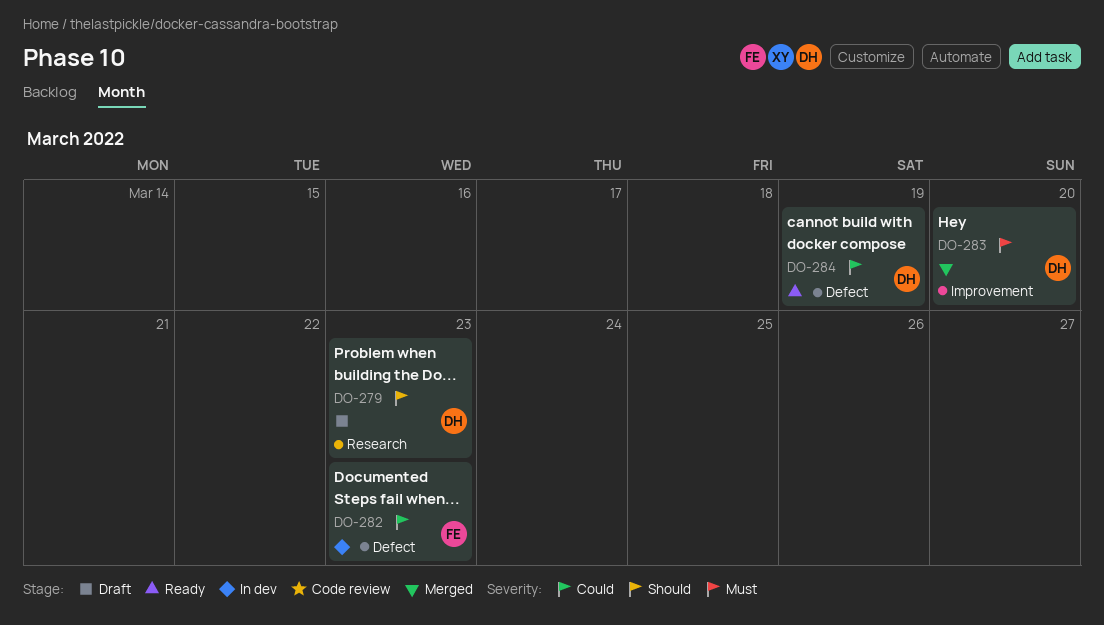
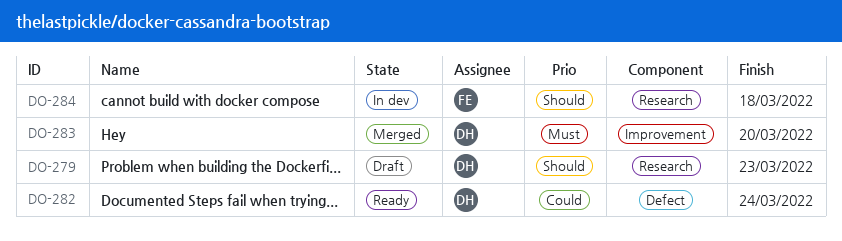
DO-282, status: In dev -> Ready
DO-282, owner: FE -> DH
DO-282, due: Mar 23 -> Mar 24
DO-284, status: Ready -> In dev
DO-284, owner: DH -> FE
DO-284, priority: Could -> Should
DO-284, label: Defect -> Research
DO-284, due: Mar 19 -> Mar 18

